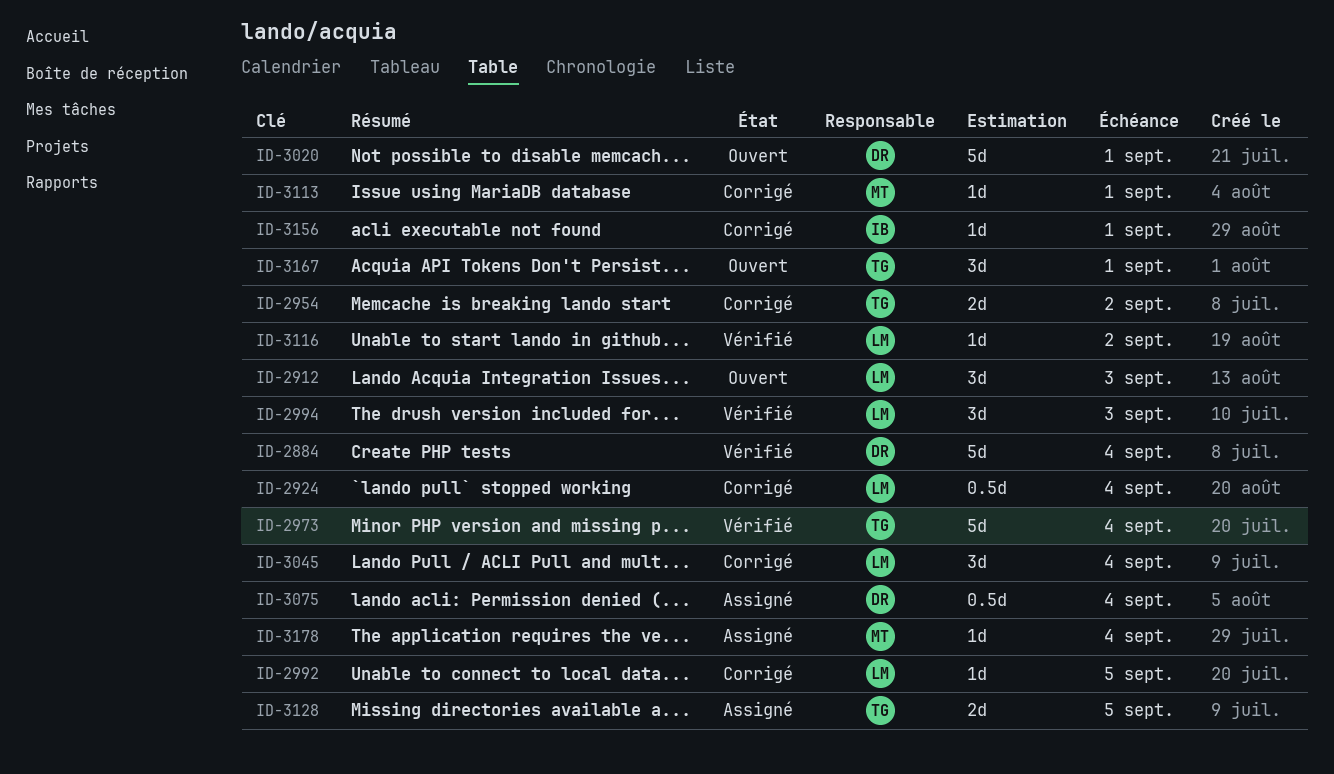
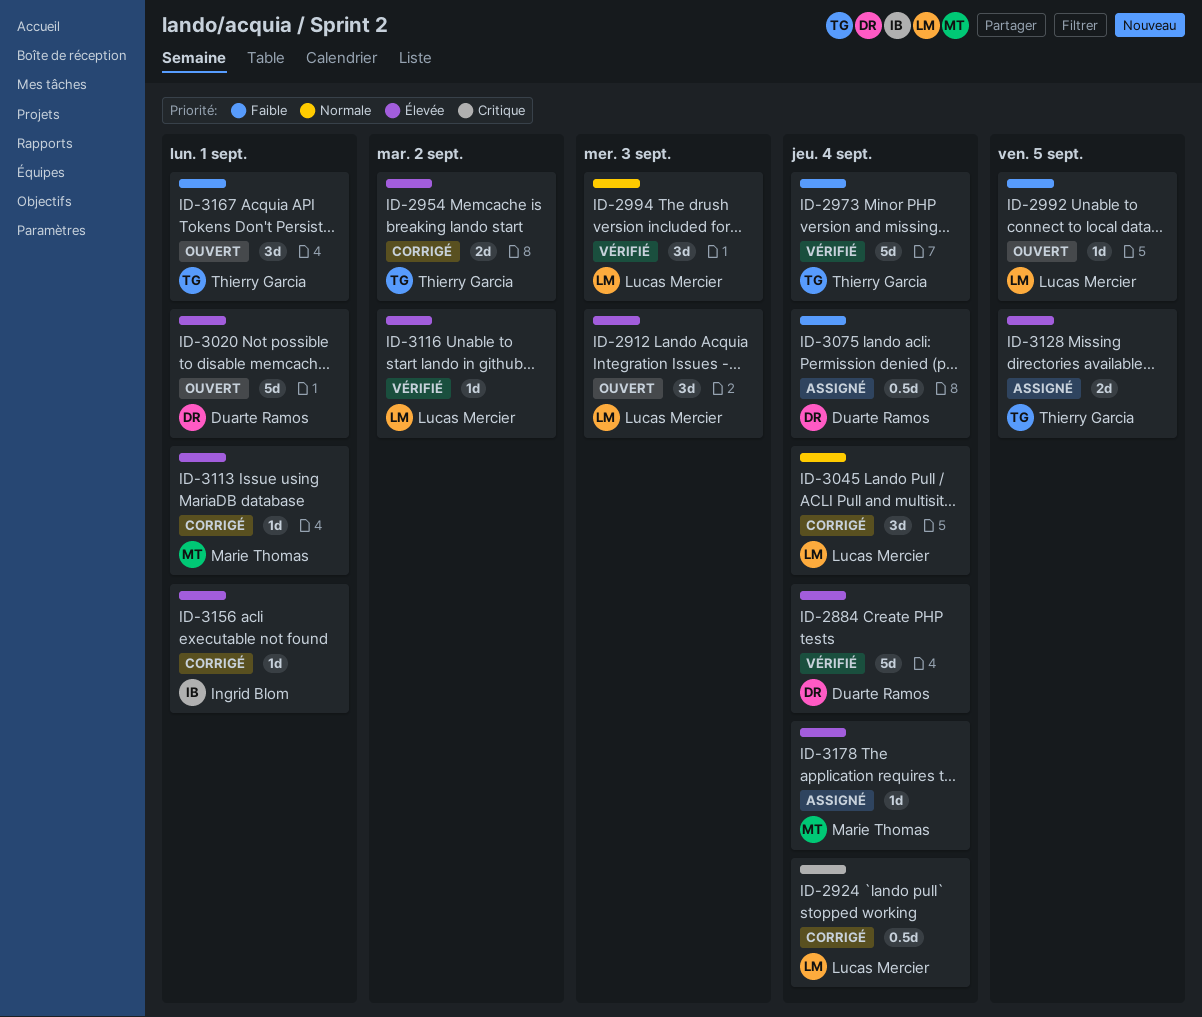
ID-2992, status: Corrigé -> Ouvert

